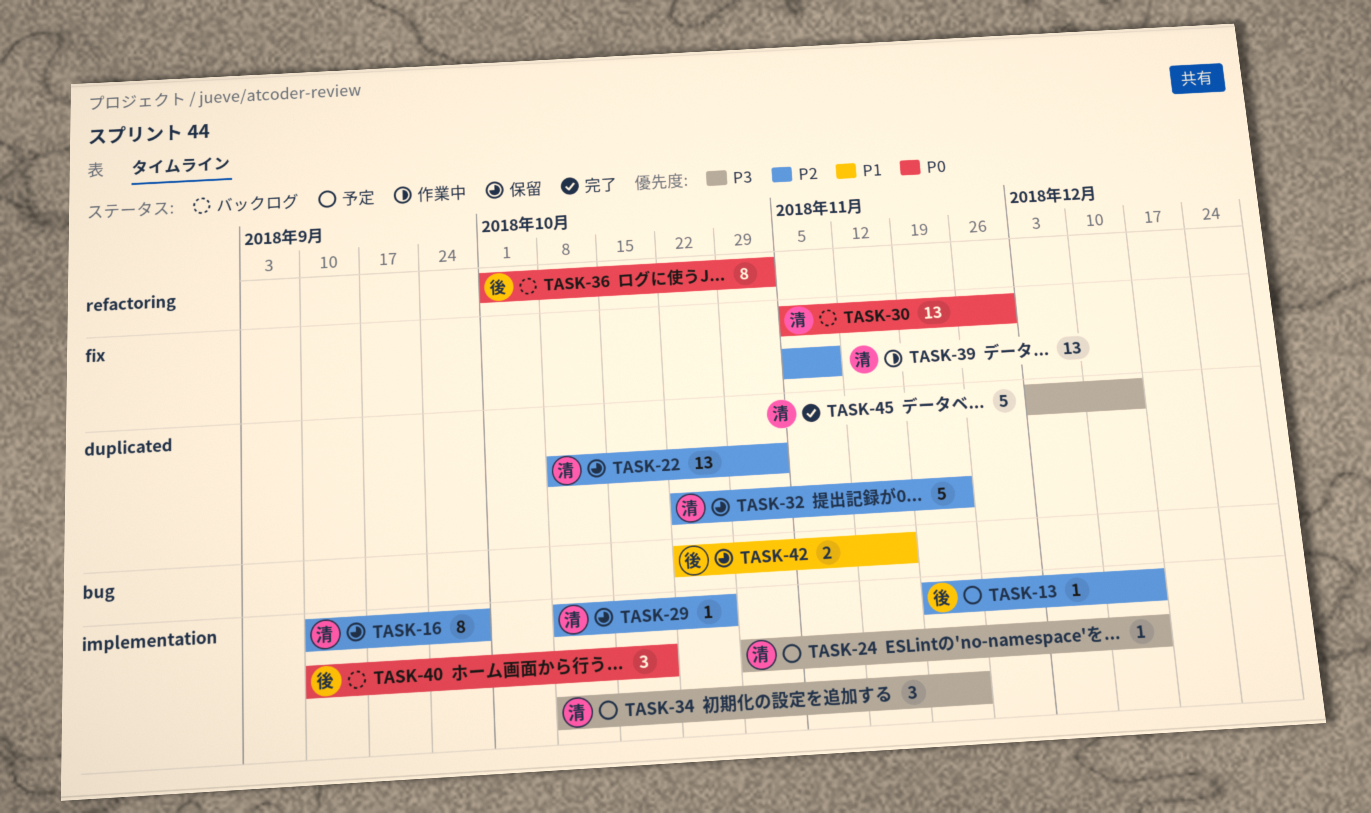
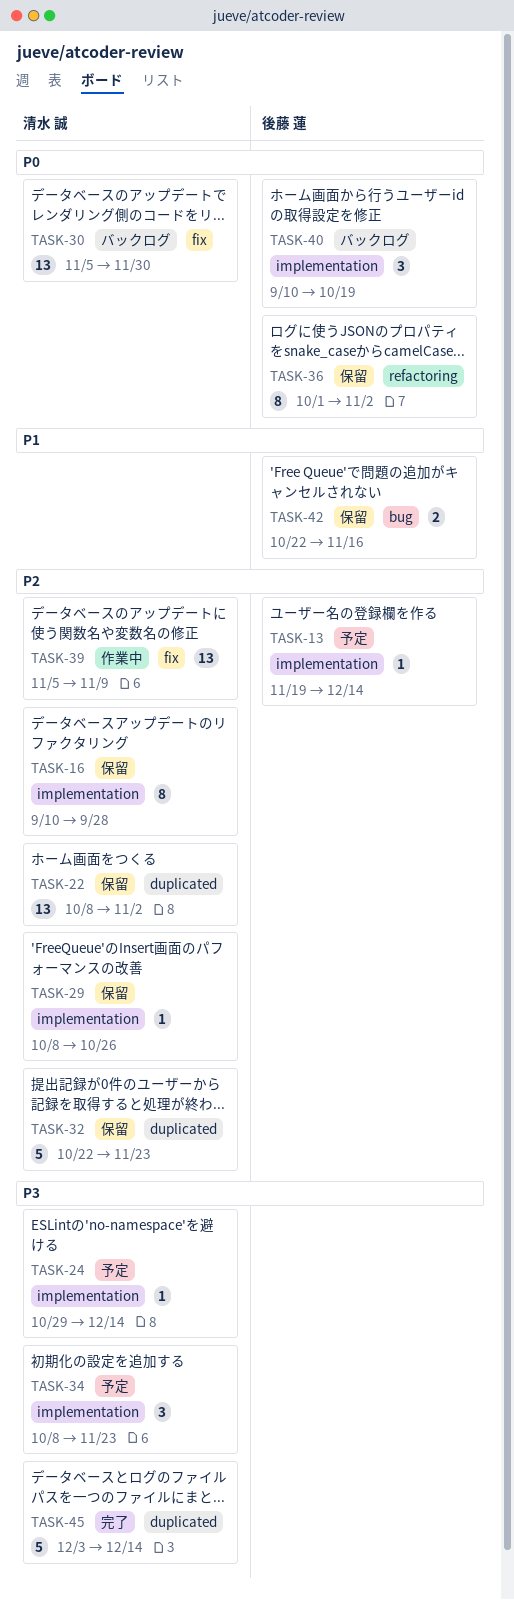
TASK-36, status: バックログ -> 保留

